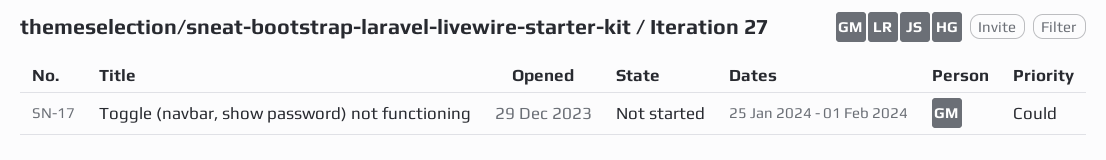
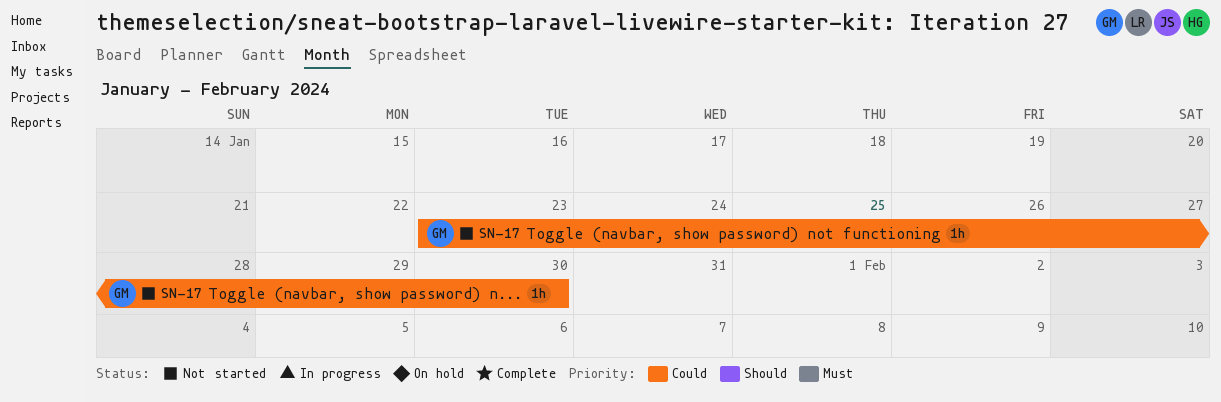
SN-17, start: Jan 25 -> Jan 23
SN-17, due: Feb 1 -> Jan 30

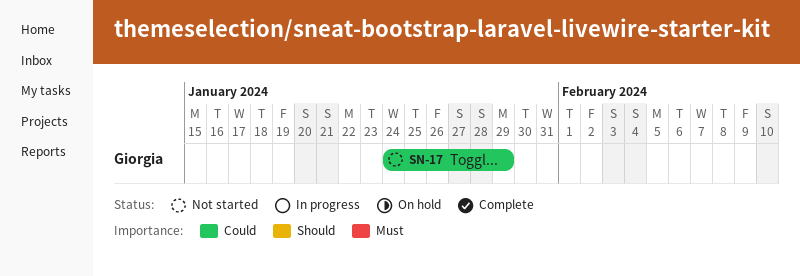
SN-17, start: Jan 23 -> Jan 24
SN-17, due: Jan 30 -> Jan 29

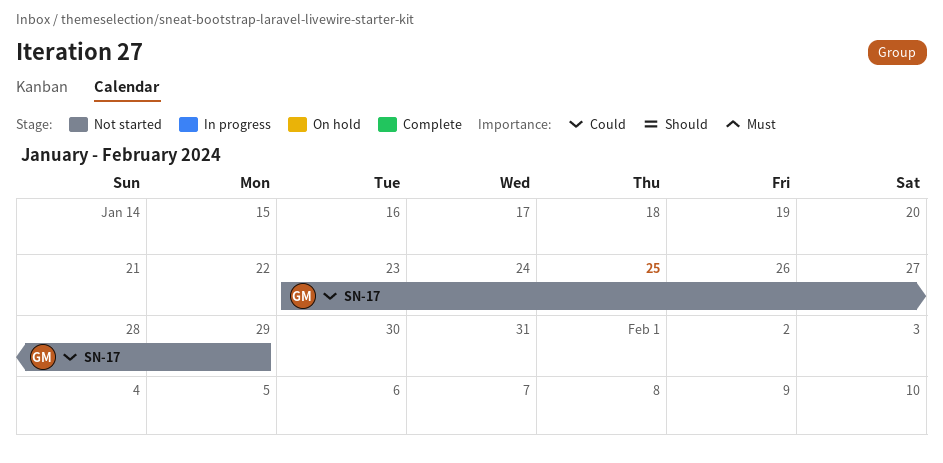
SN-17, start: Jan 24 -> Jan 23

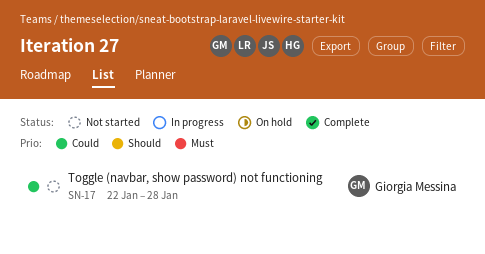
SN-17, start: Jan 23 -> Jan 22
SN-17, due: Jan 29 -> Jan 28

